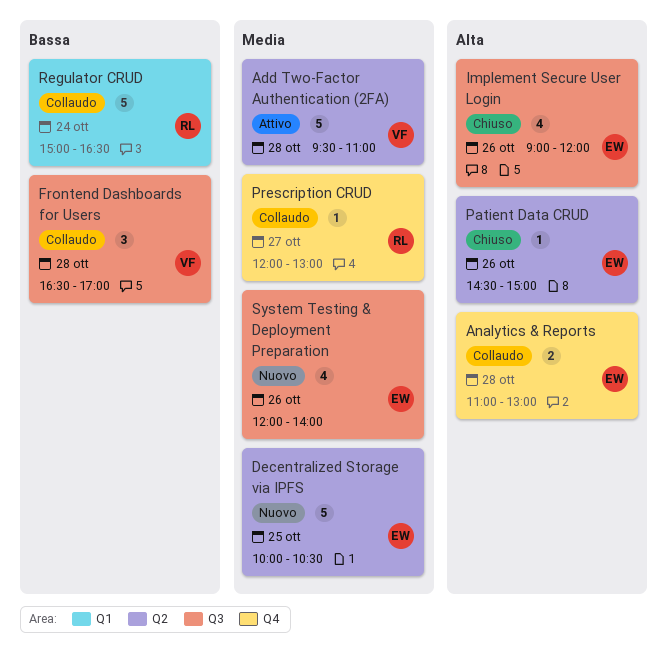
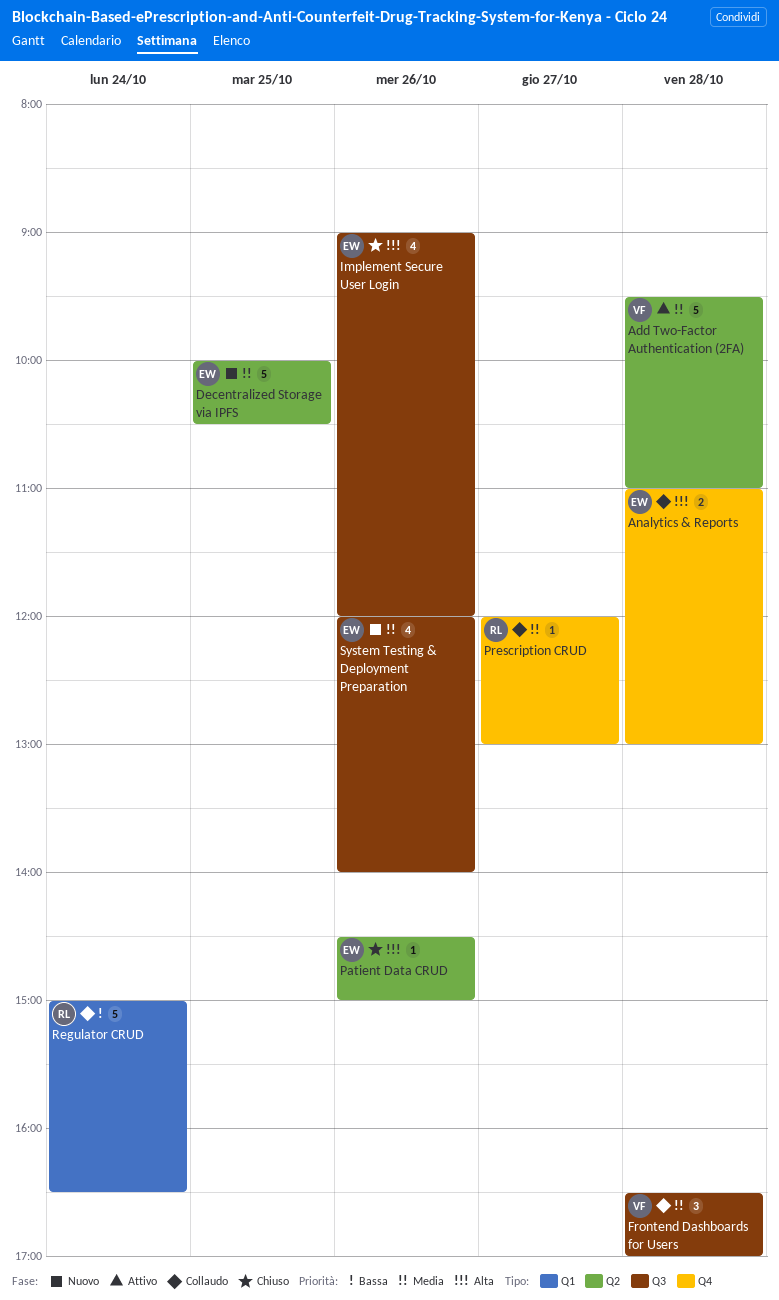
Frontend Dashboards for Users, priority: Bassa -> Media

